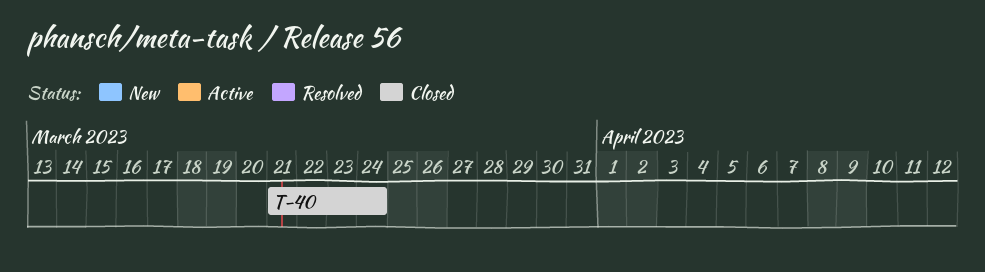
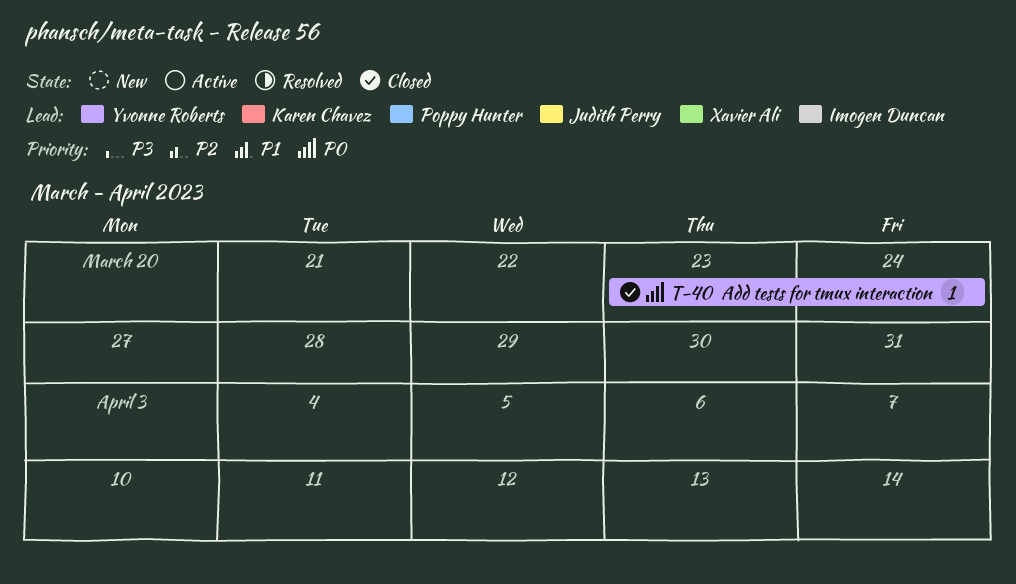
T-40, start: Mar 21 -> Mar 23

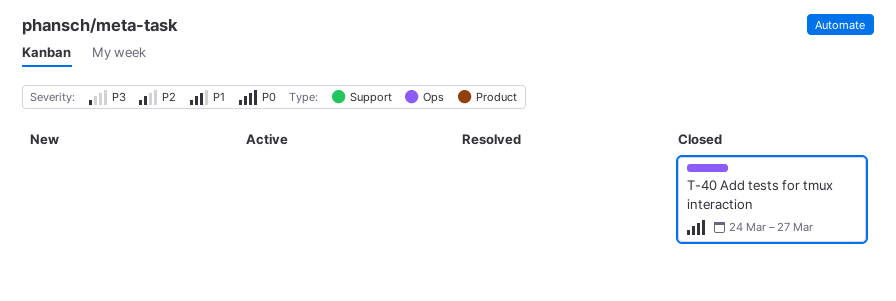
T-40, start: Mar 23 -> Mar 24
T-40, due: Mar 24 -> Mar 27

